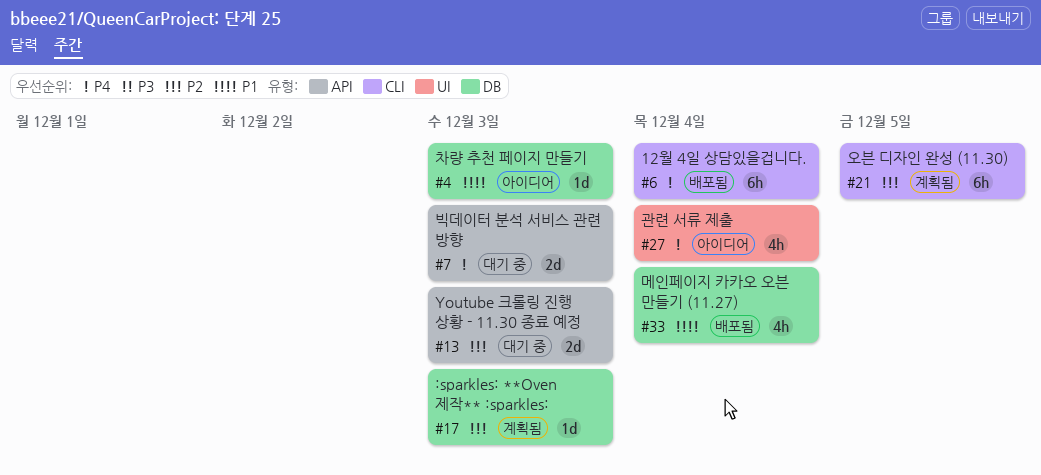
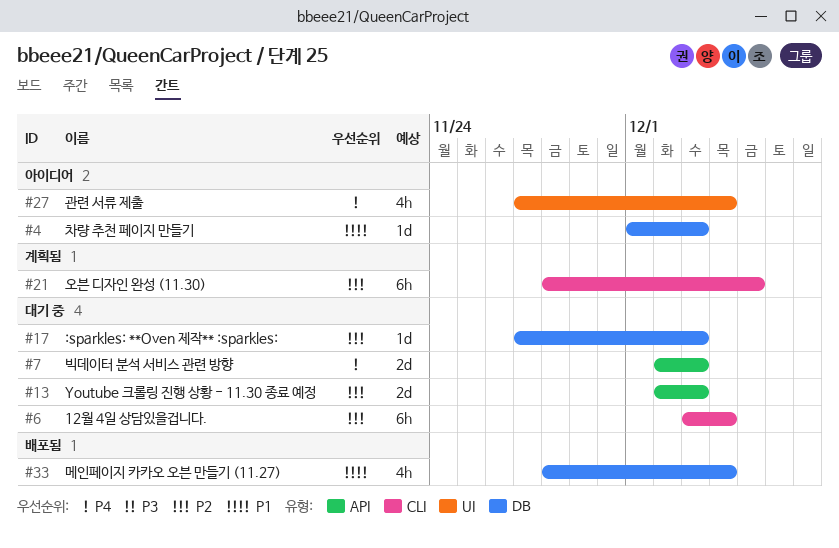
#6, status: 배포됨 -> 대기 중
#6, priority: P4 -> P2
#17, status: 계획됨 -> 대기 중

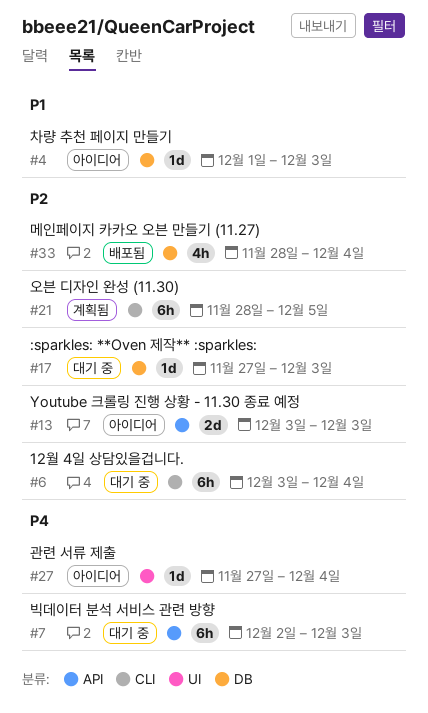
#7, estimate: 2d -> 6h
#13, status: 대기 중 -> 아이디어
#13, start: Dec 2 -> Dec 3
#27, estimate: 4h -> 1d
#33, priority: P1 -> P2

